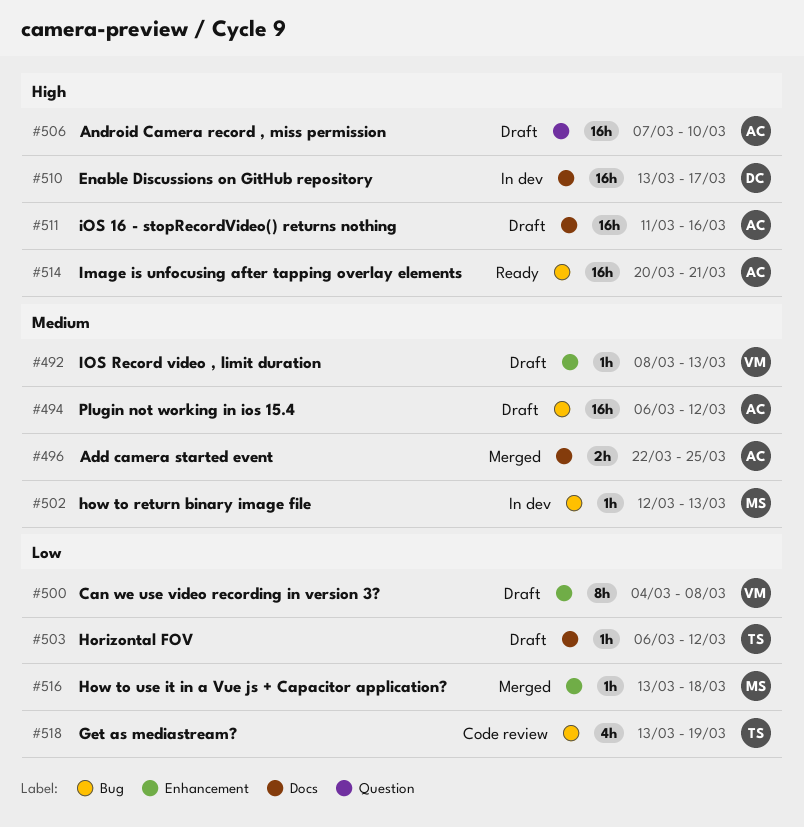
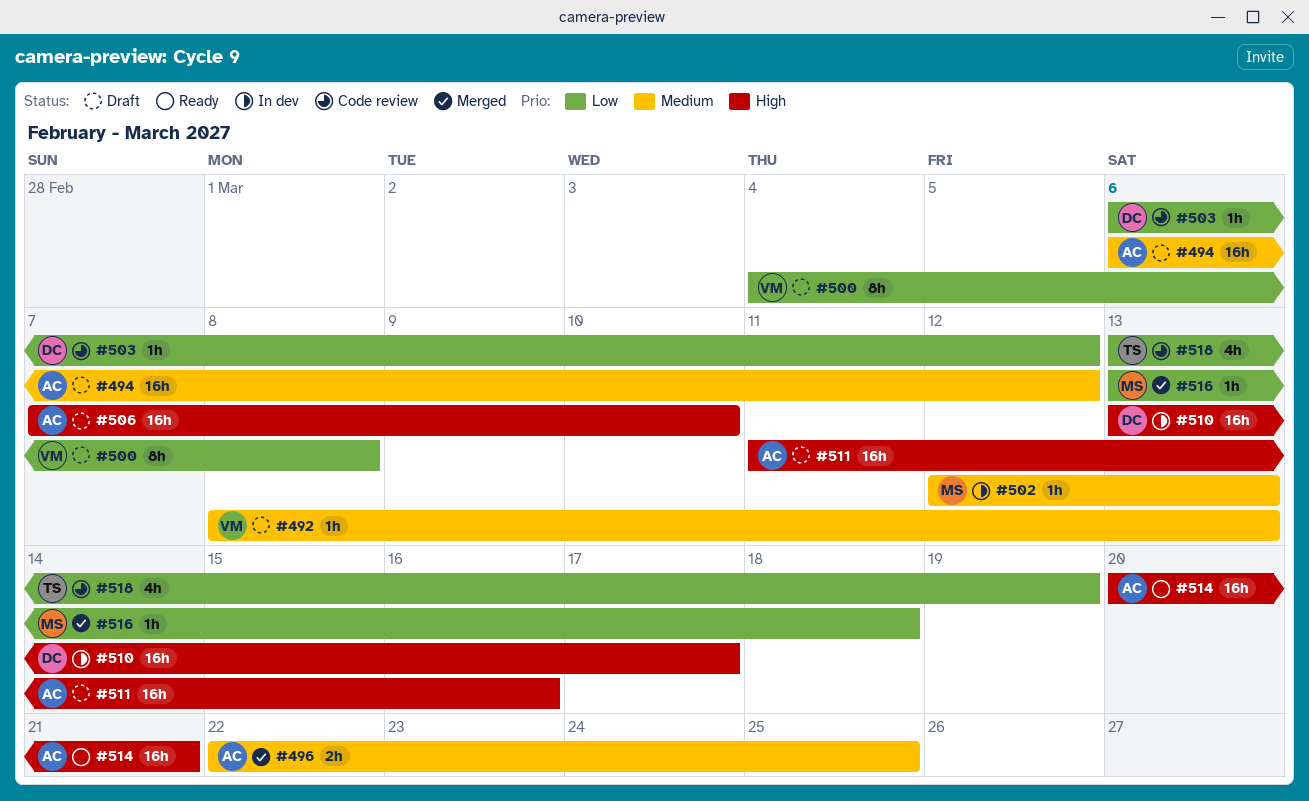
#503, status: Draft -> Code review
#503, owner: TS -> DC

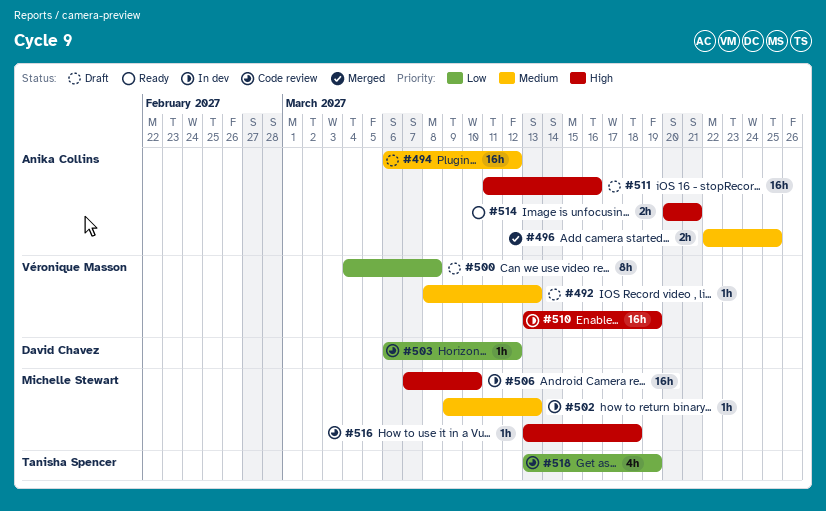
#502, start: Mar 12 -> Mar 9
#506, status: Draft -> In dev
#506, owner: Anika Collins -> Michelle Stewart
#510, owner: David Chavez -> Véronique Masson
#510, due: Mar 17 -> Mar 19
#514, estimate: 16h -> 2h
#516, status: Merged -> Code review
#516, priority: Low -> High

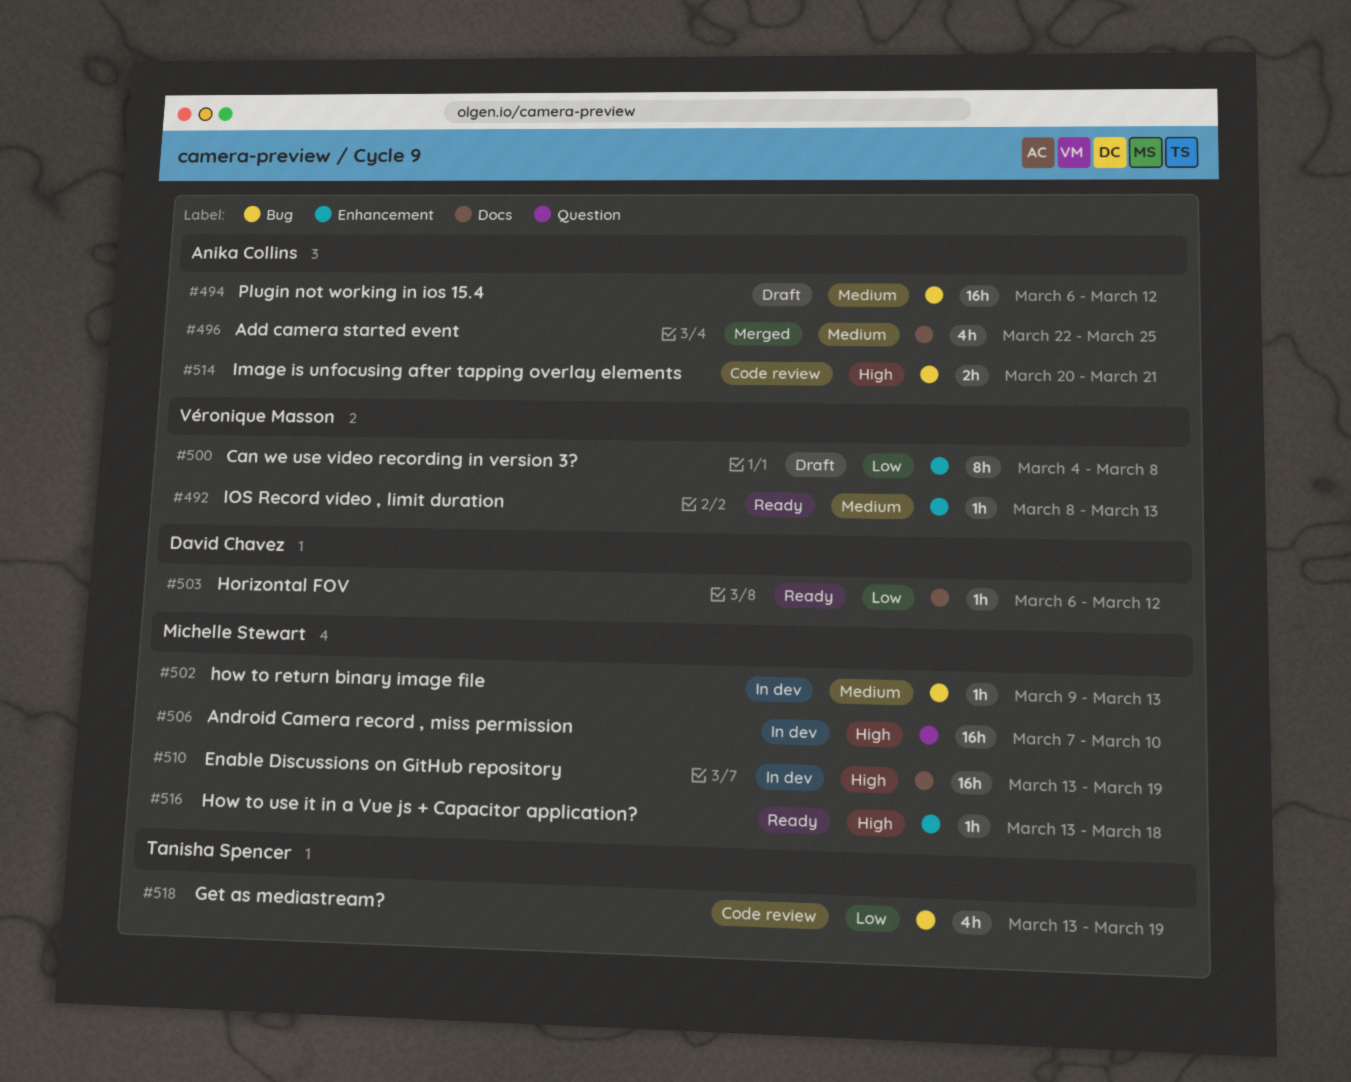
#492, status: Draft -> Ready
#496, estimate: 2h -> 4h
#503, status: Code review -> Ready
#510, owner: Véronique Masson -> Michelle Stewart
#511: present -> none
#514, status: Ready -> Code review
#516, status: Code review -> Ready

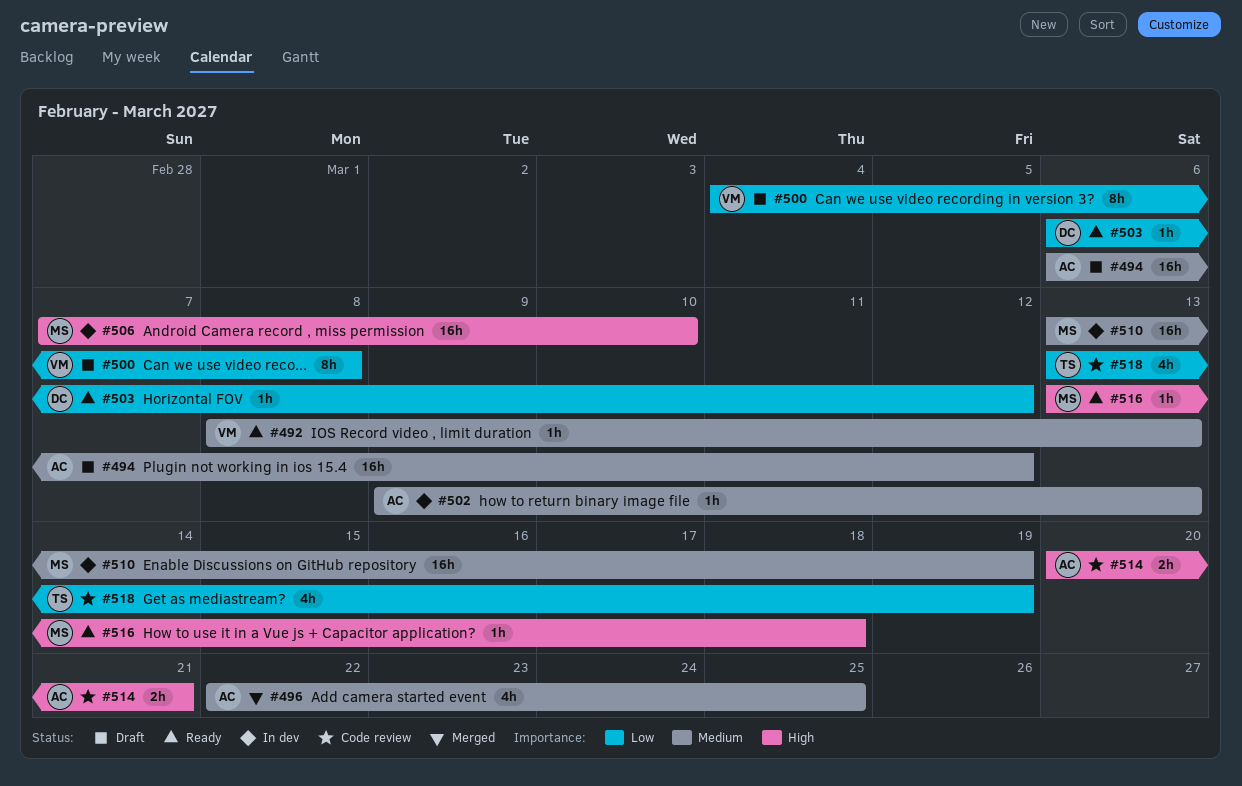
#502, owner: Michelle Stewart -> Anika Collins
#510, priority: High -> Medium

